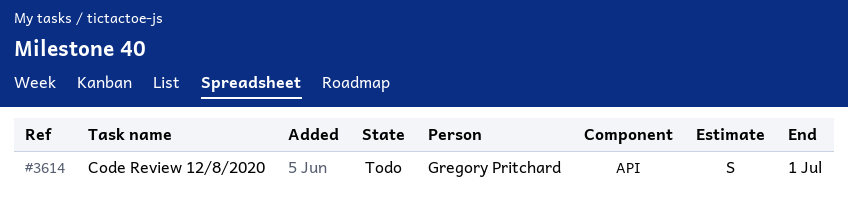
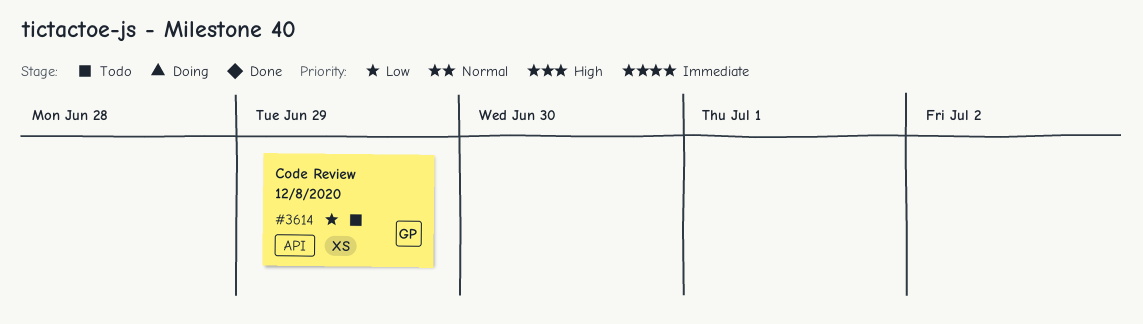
#3614, estimate: S -> XS
#3614, due: Jul 1 -> Jun 29

